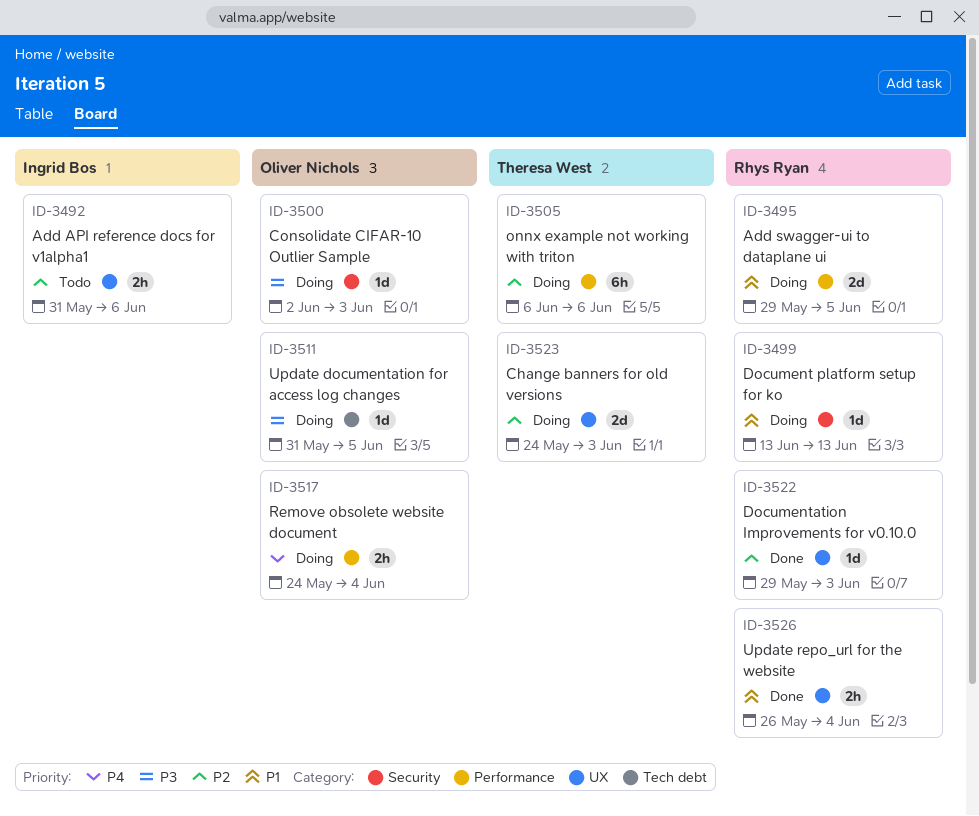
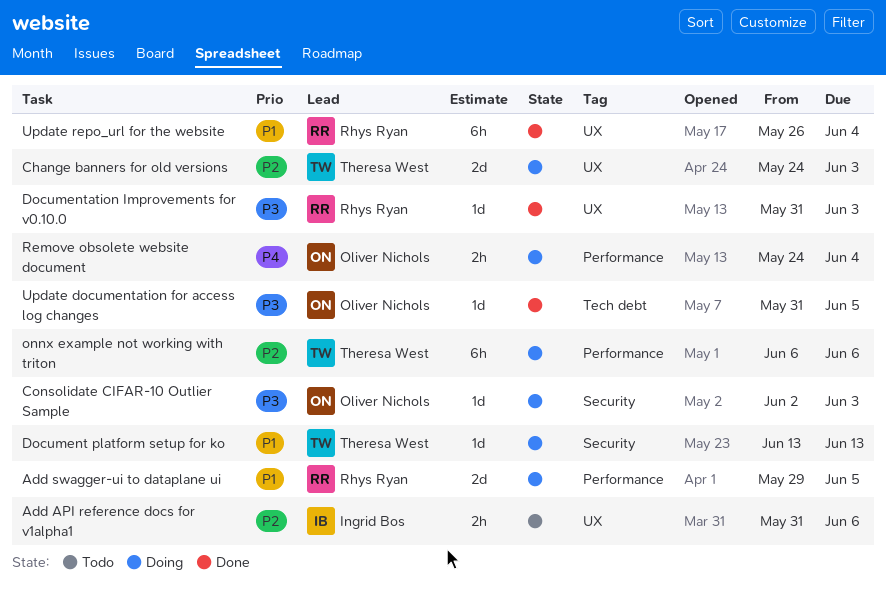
Document platform setup for ko, owner: Rhys Ryan -> Theresa West
Documentation Improvements for v0.10.0, priority: P2 -> P3
Documentation Improvements for v0.10.0, start: May 29 -> May 31
Update documentation for access log changes, status: Doing -> Done
Update repo_url for the website, estimate: 2h -> 6h

